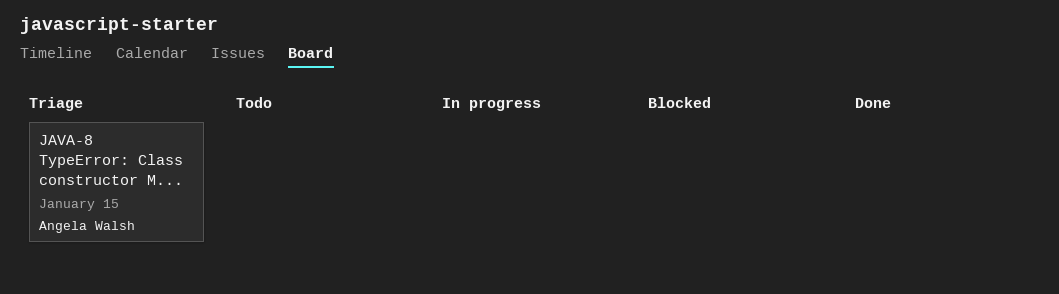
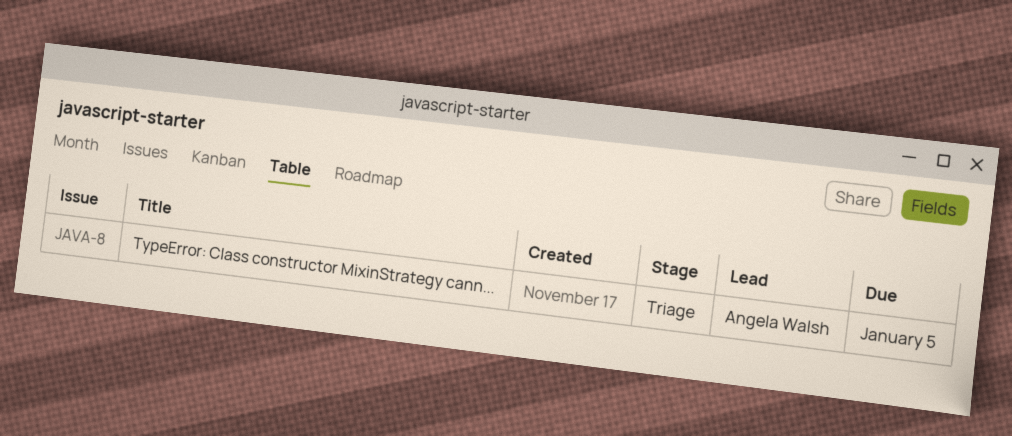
JAVA-8, due: Jan 15 -> Jan 5

